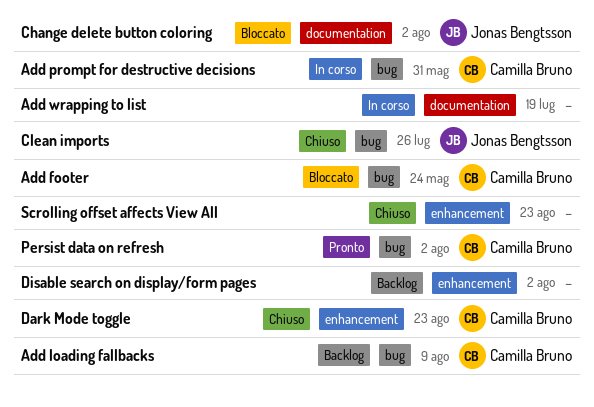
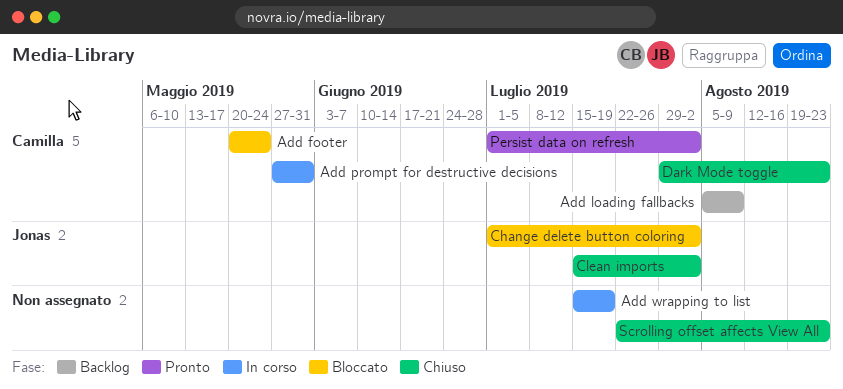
Clean imports, due: Jul 26 -> Aug 2
Disable search on display/form pages: present -> none

